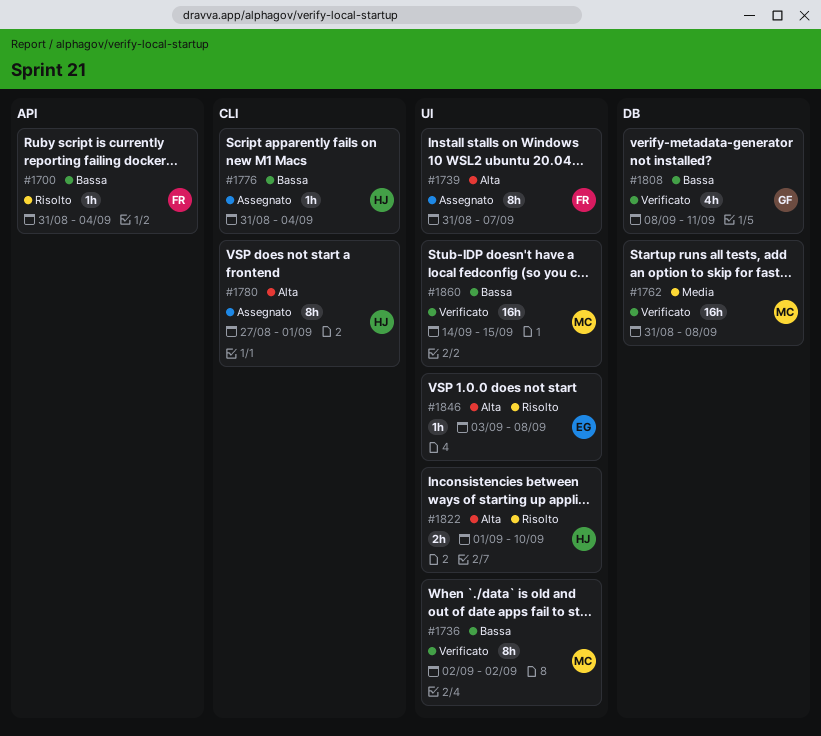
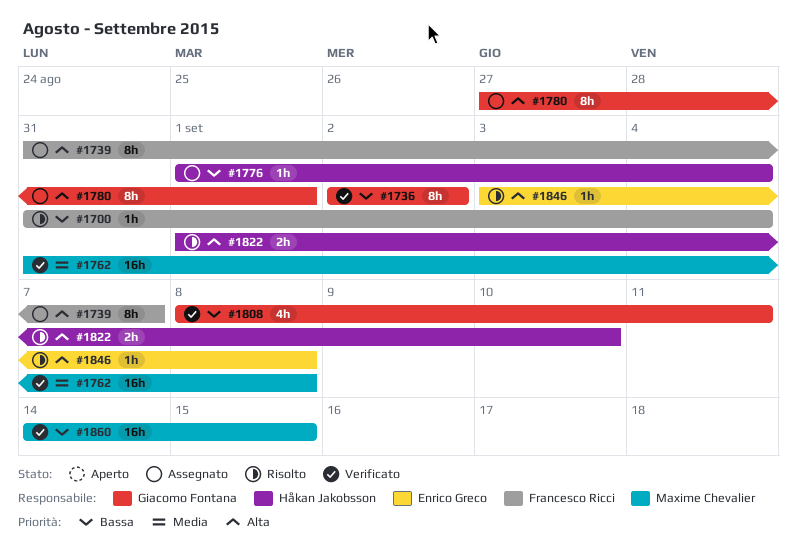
#1736, owner: Maxime Chevalier -> Giacomo Fontana
#1776, start: Aug 31 -> Sep 1
#1780, owner: Håkan Jakobsson -> Giacomo Fontana

